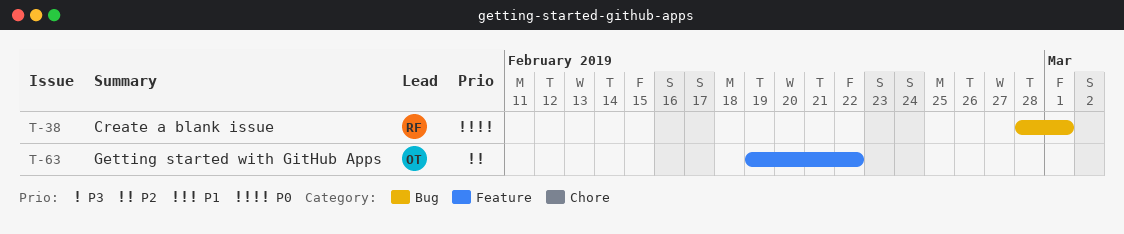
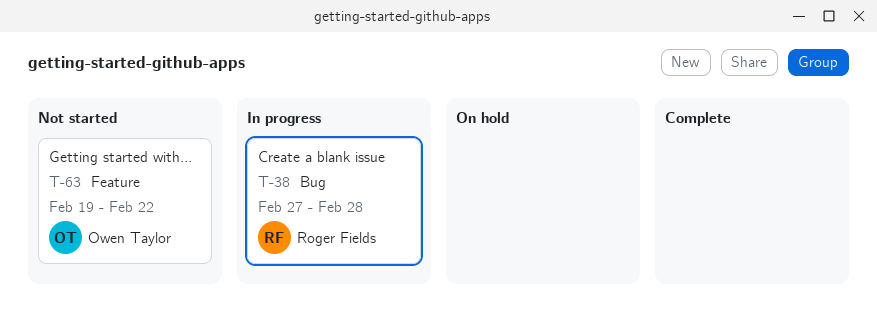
T-38, start: Feb 28 -> Feb 27
T-38, due: Mar 1 -> Feb 28

